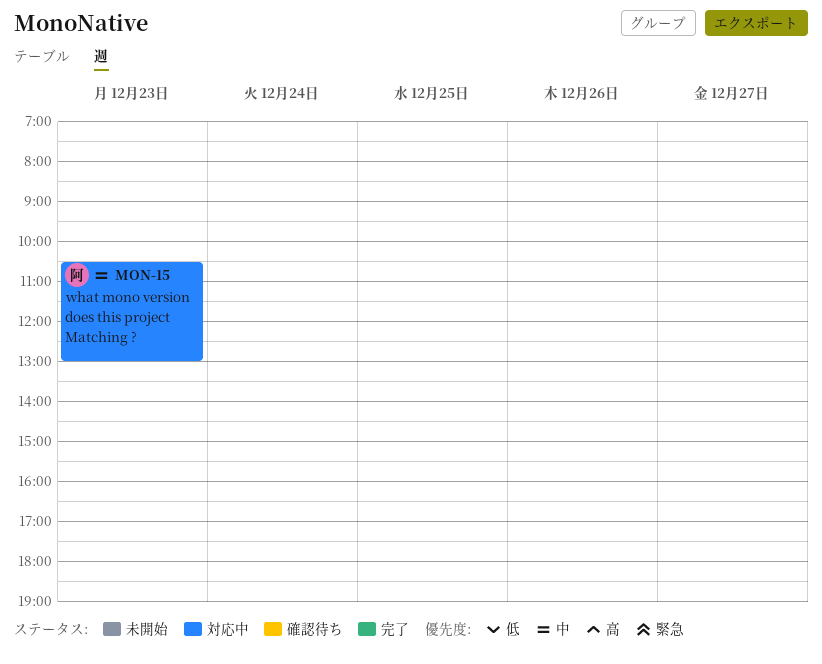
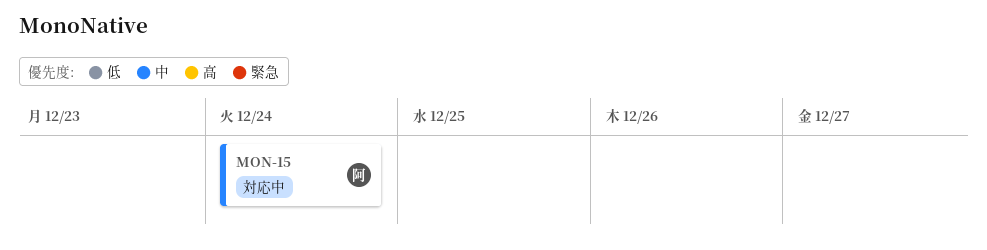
MON-15, day: Dec 23 -> Dec 24

